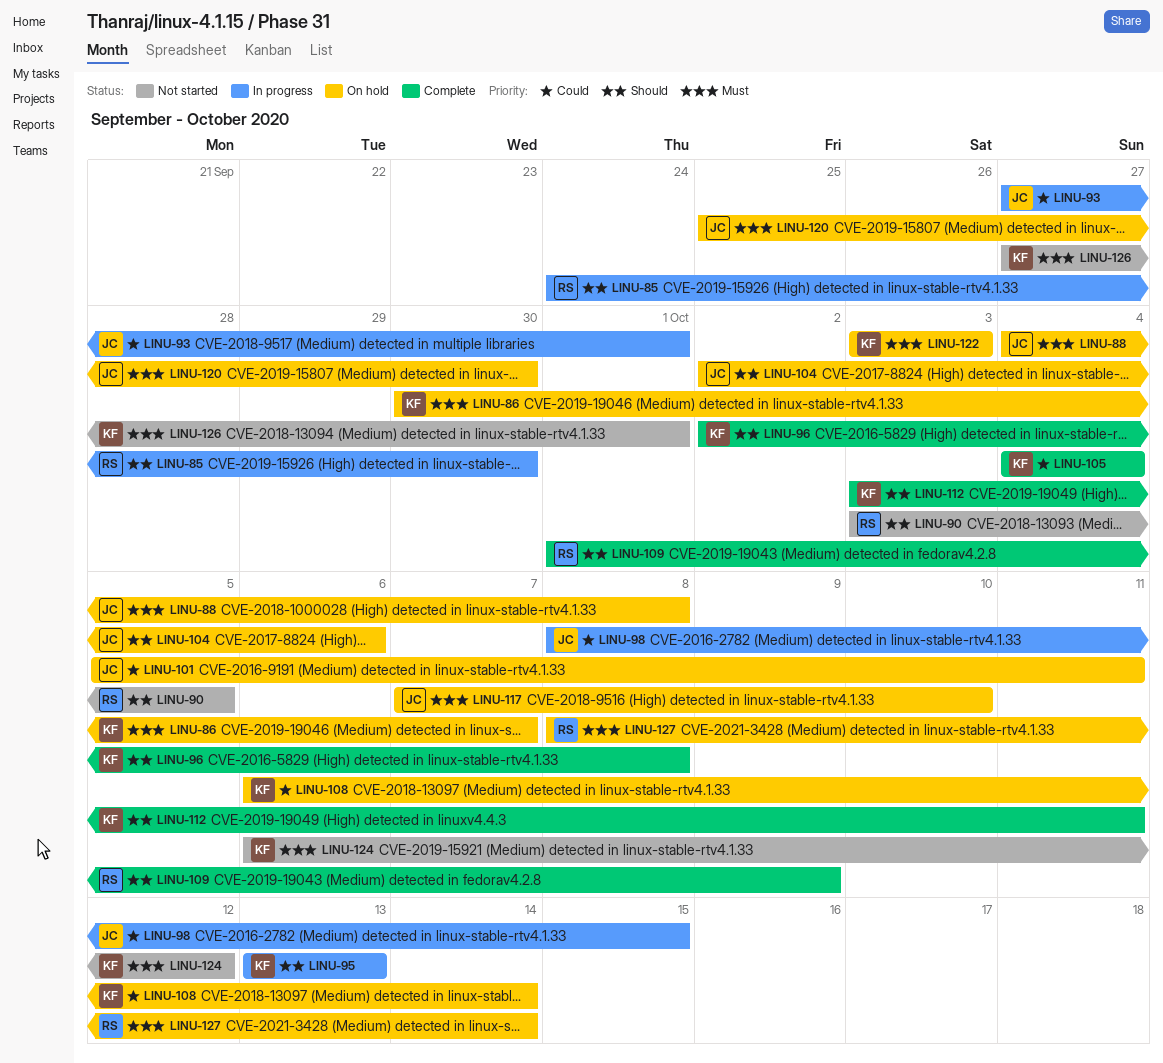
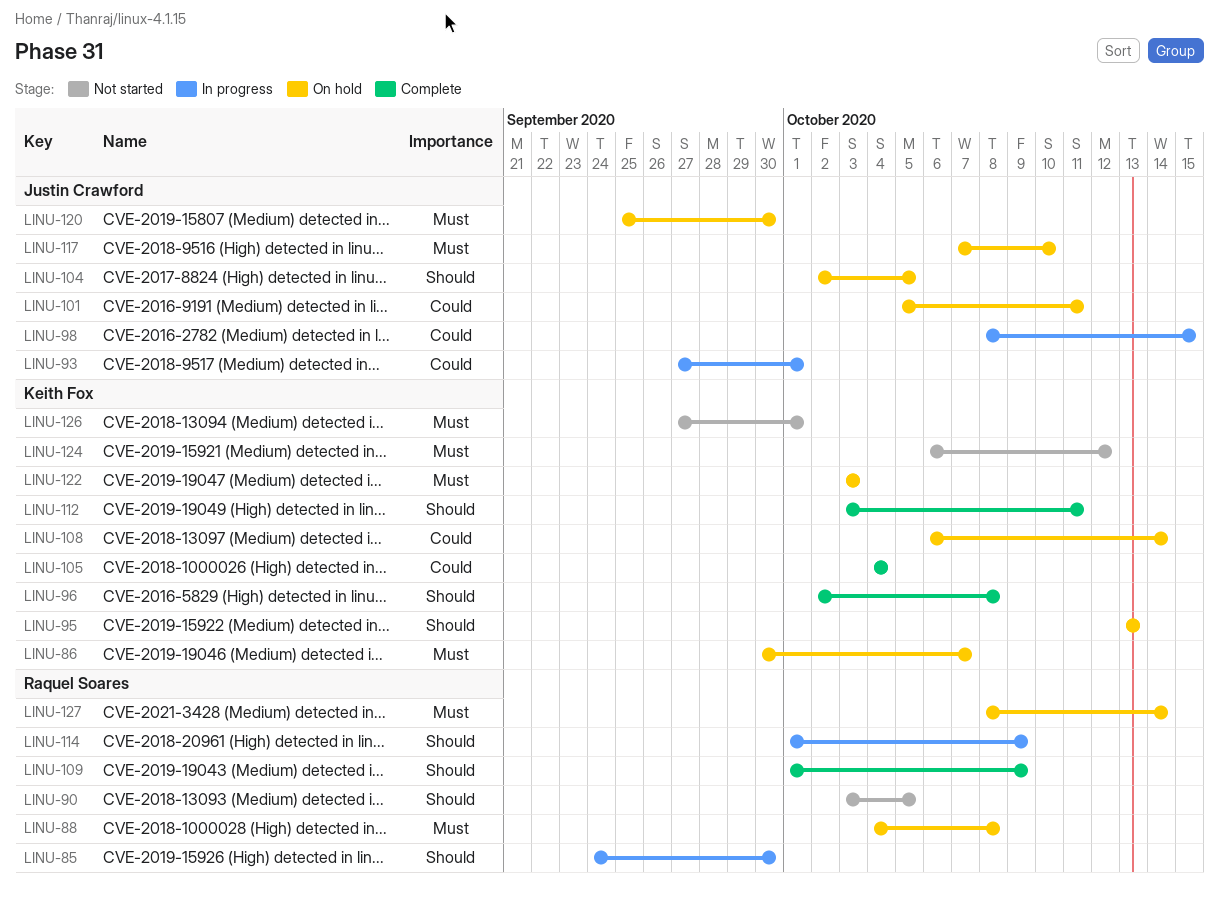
LINU-88, owner: Justin Crawford -> Raquel Soares
LINU-95, status: In progress -> On hold
LINU-104, due: Oct 6 -> Oct 5
LINU-114: none -> present

